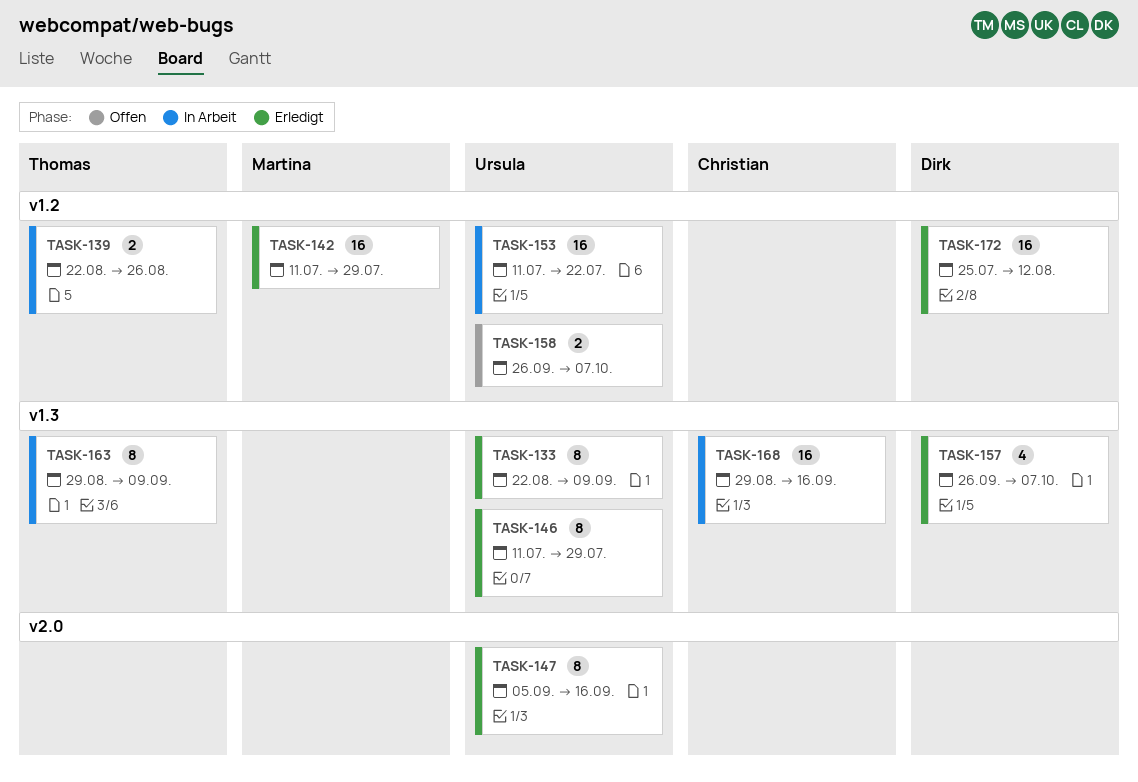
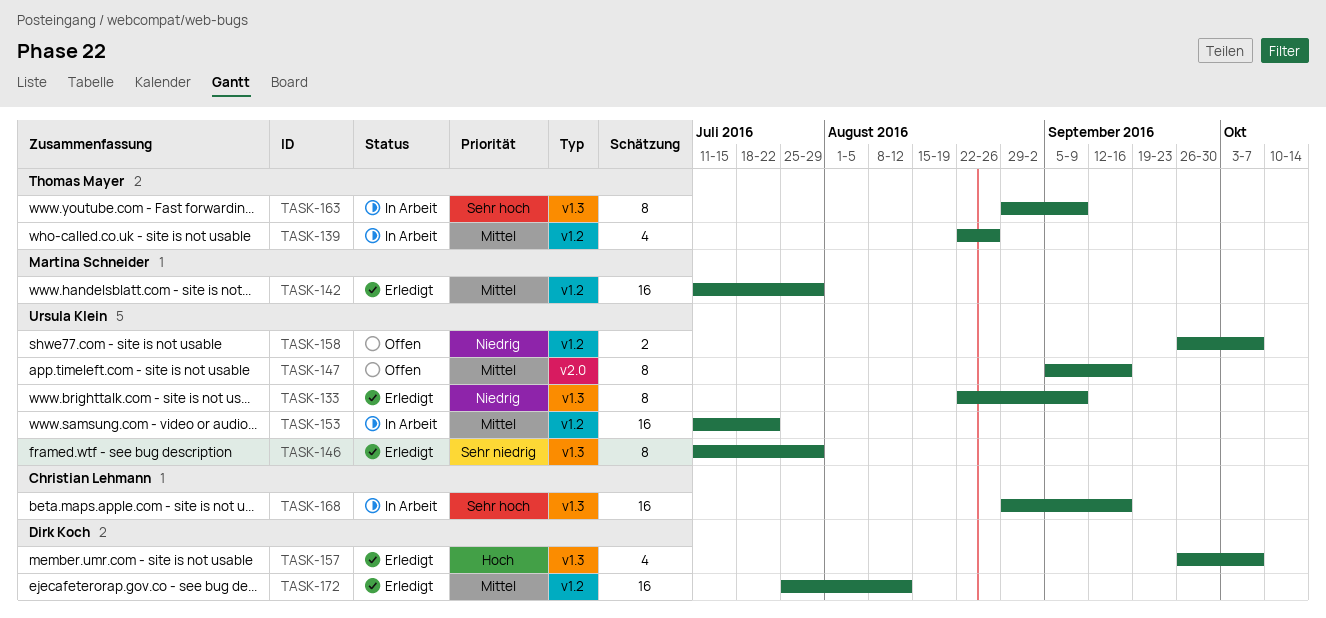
TASK-139, estimate: 2 -> 4
TASK-147, status: Erledigt -> Offen

